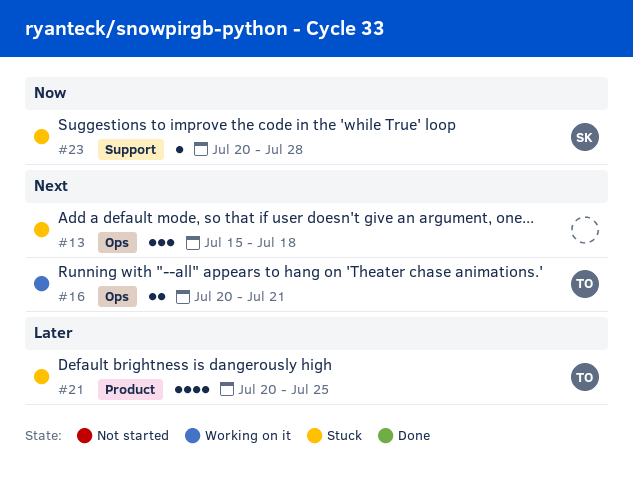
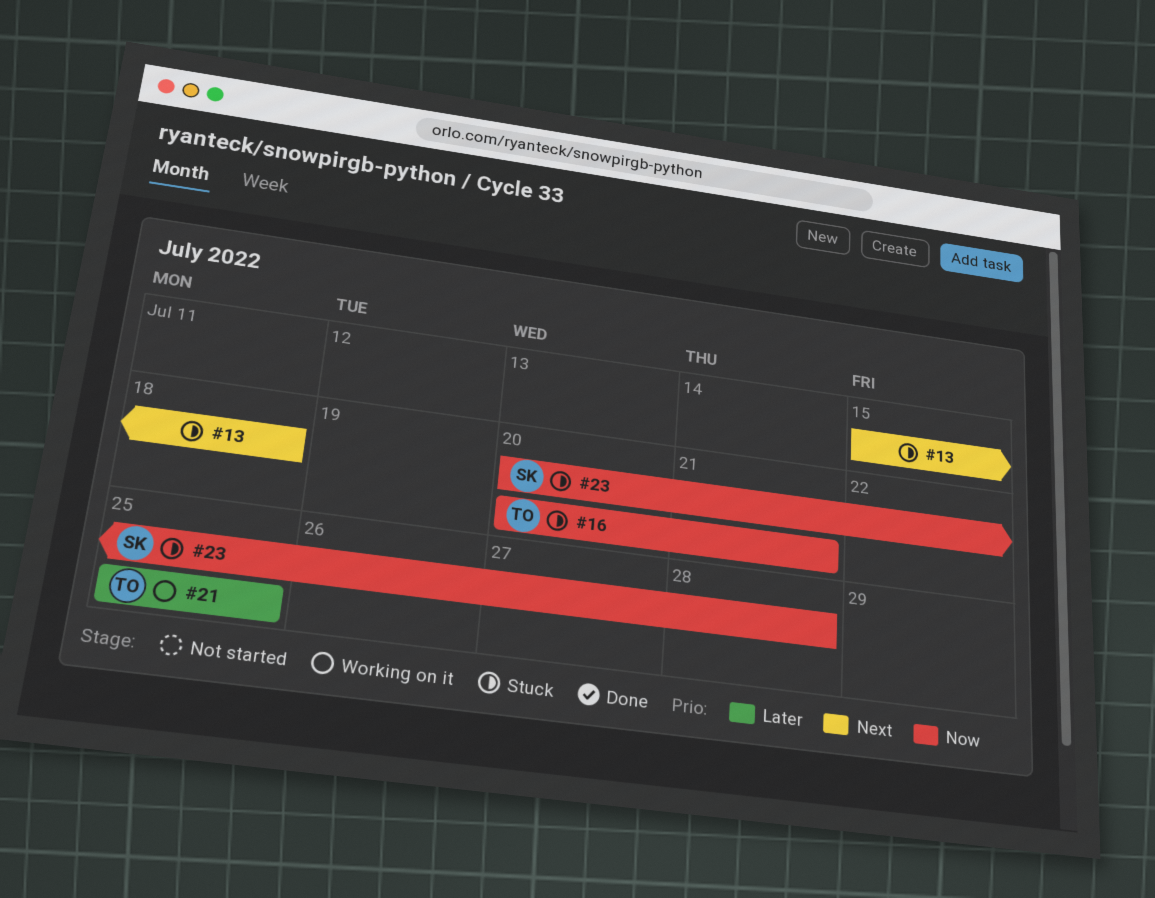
#16, status: Working on it -> Stuck
#16, priority: Next -> Now
#21, status: Stuck -> Working on it
#21, start: Jul 20 -> Jul 25

